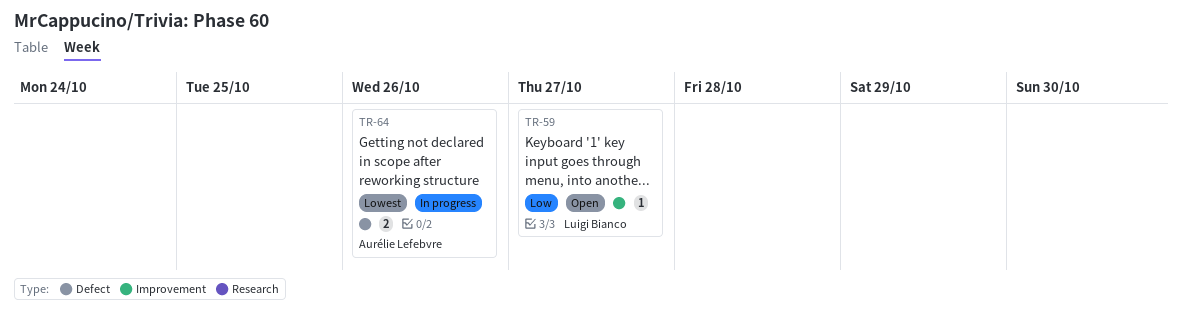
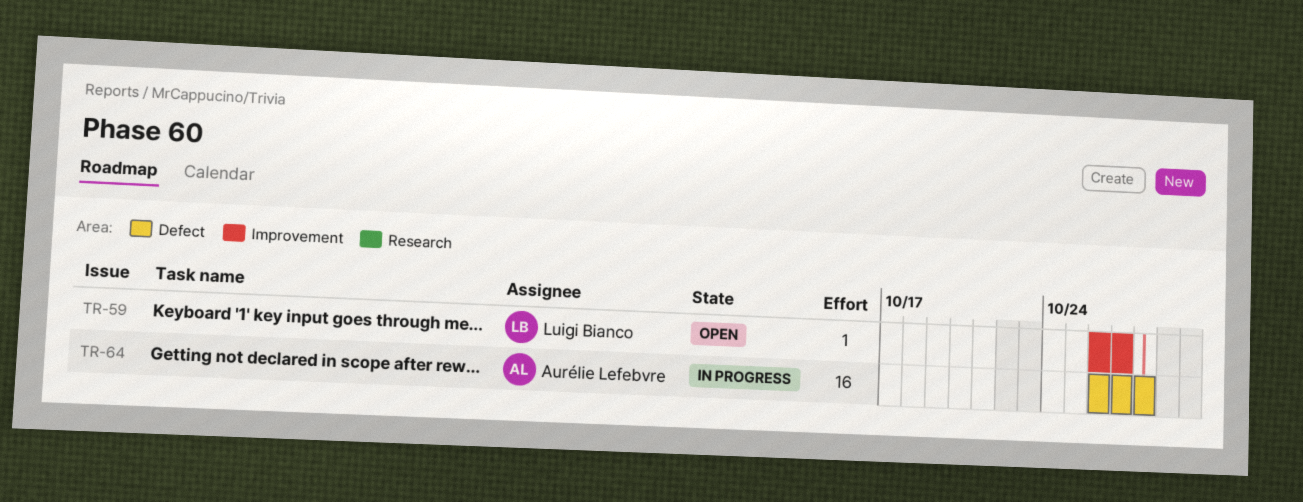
TR-64, estimate: 2 -> 16
TR-64, due: Oct 26 -> Oct 28

